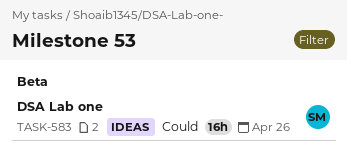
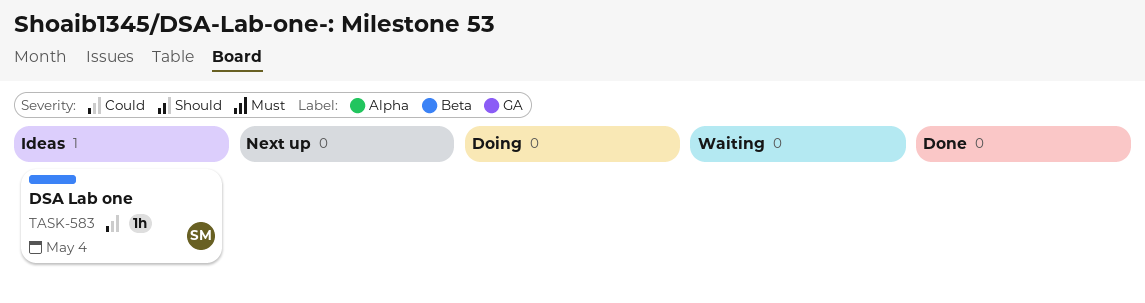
TASK-583, estimate: 16h -> 1h
TASK-583, due: Apr 26 -> May 4

